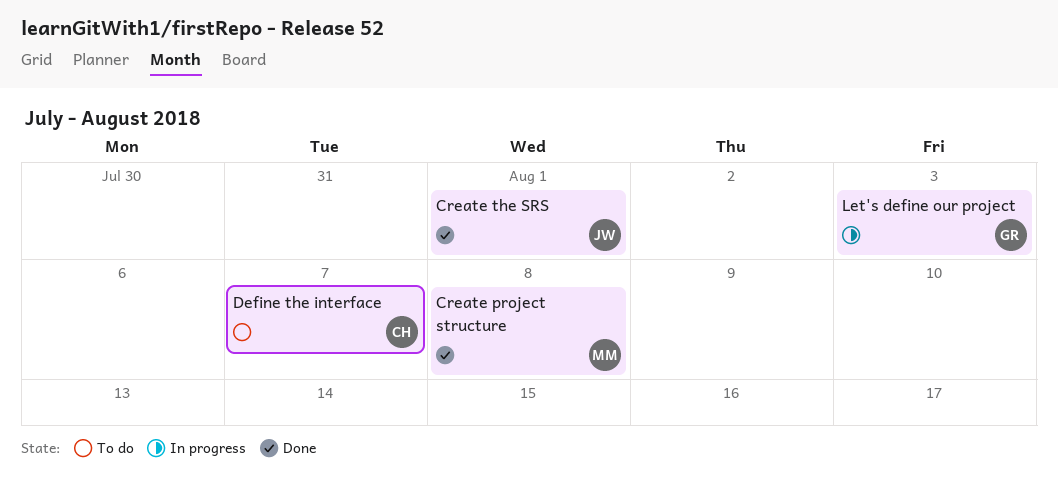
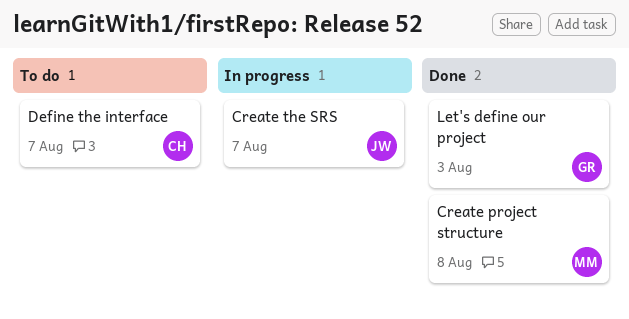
Create the SRS, status: Done -> In progress
Create the SRS, due: Aug 1 -> Aug 7
Let's define our project, status: In progress -> Done

